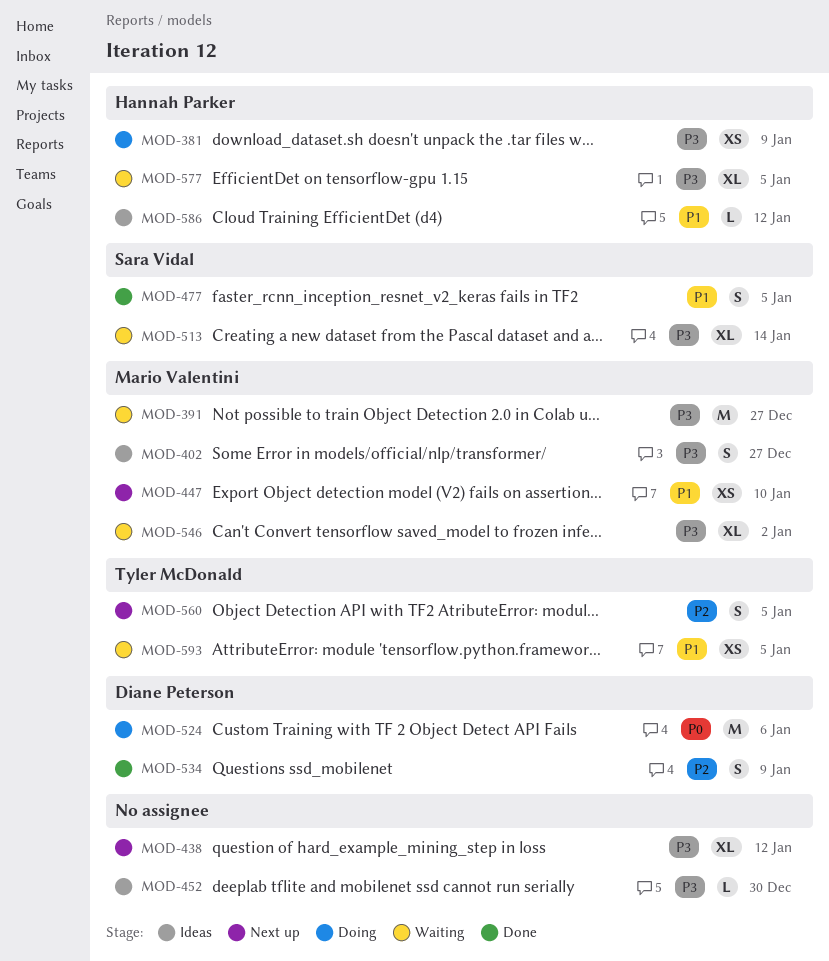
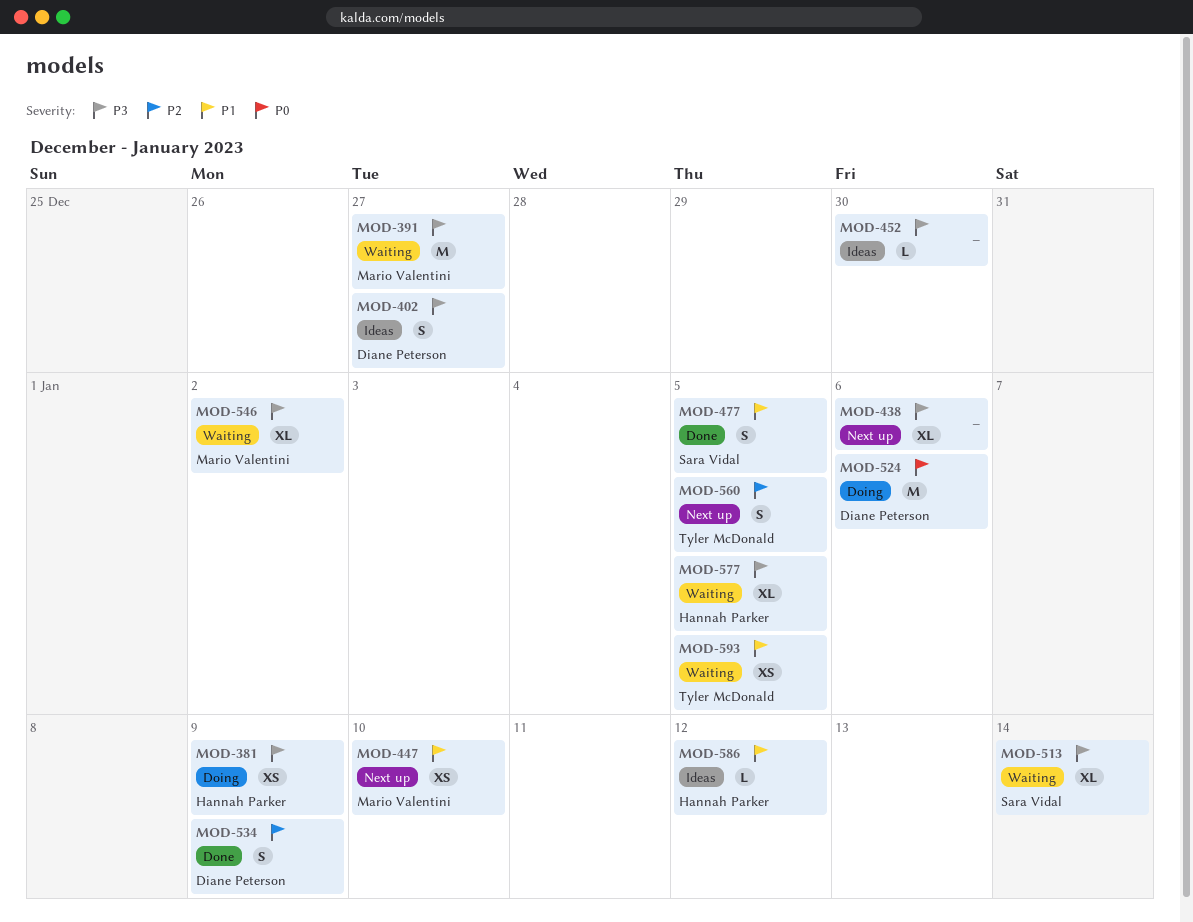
MOD-402, owner: Mario Valentini -> Diane Peterson
MOD-438, due: Jan 12 -> Jan 6

